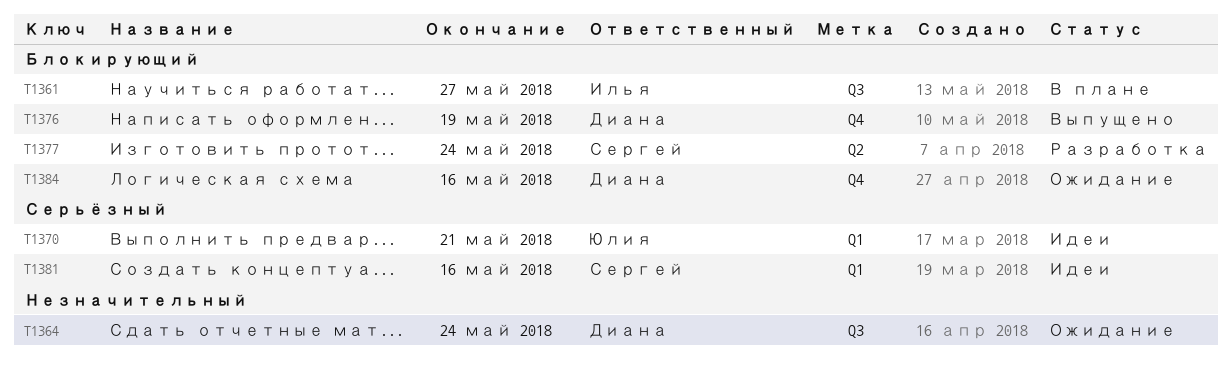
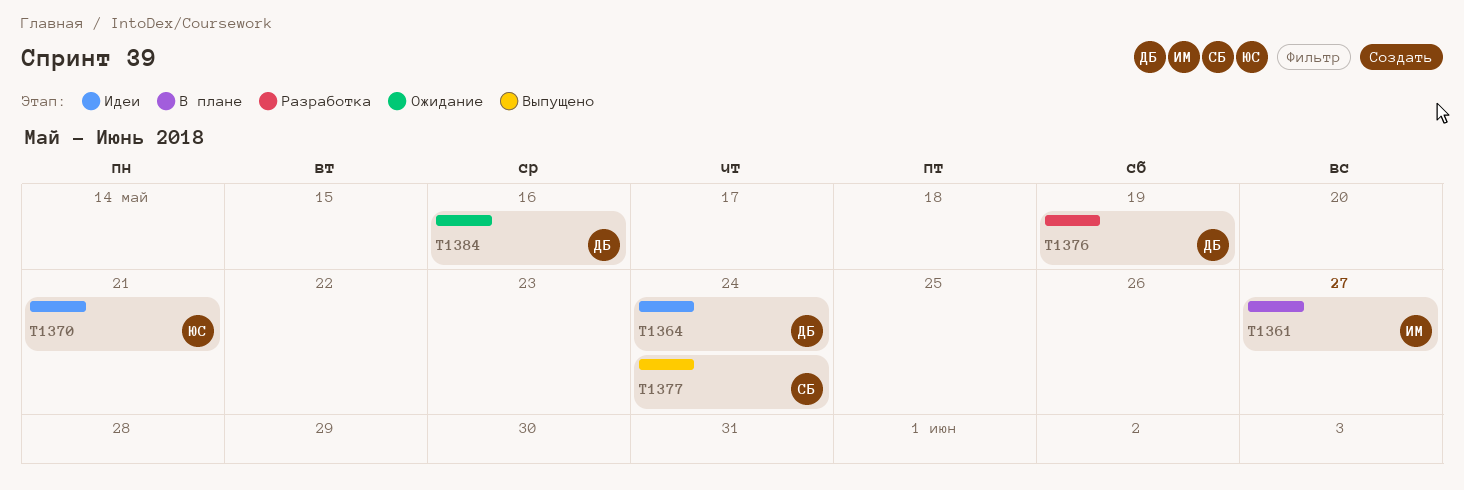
T1364, status: Ожидание -> Идеи
T1376, status: Выпущено -> Разработка
T1377, status: Разработка -> Выпущено
T1381: present -> none

